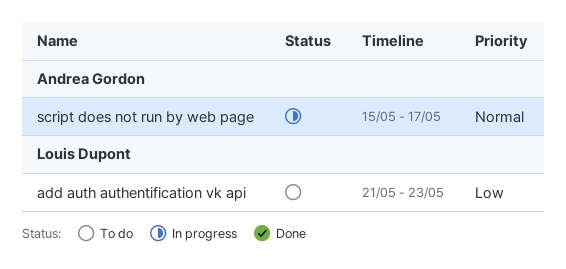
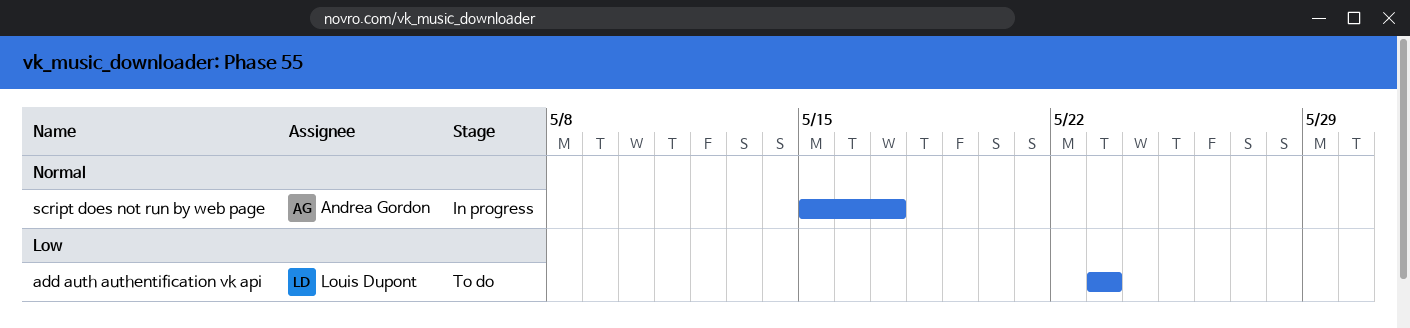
add auth authentification vk api, start: May 21 -> May 23

